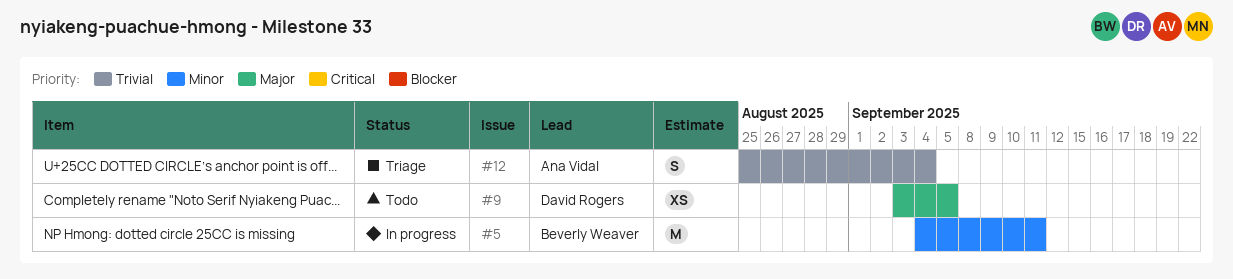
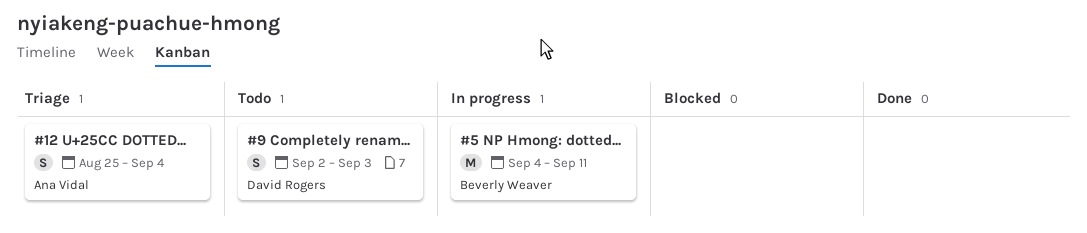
#9, estimate: XS -> S
#9, start: Sep 3 -> Sep 2
#9, due: Sep 5 -> Sep 3

